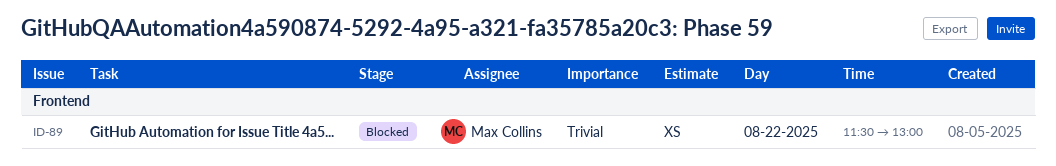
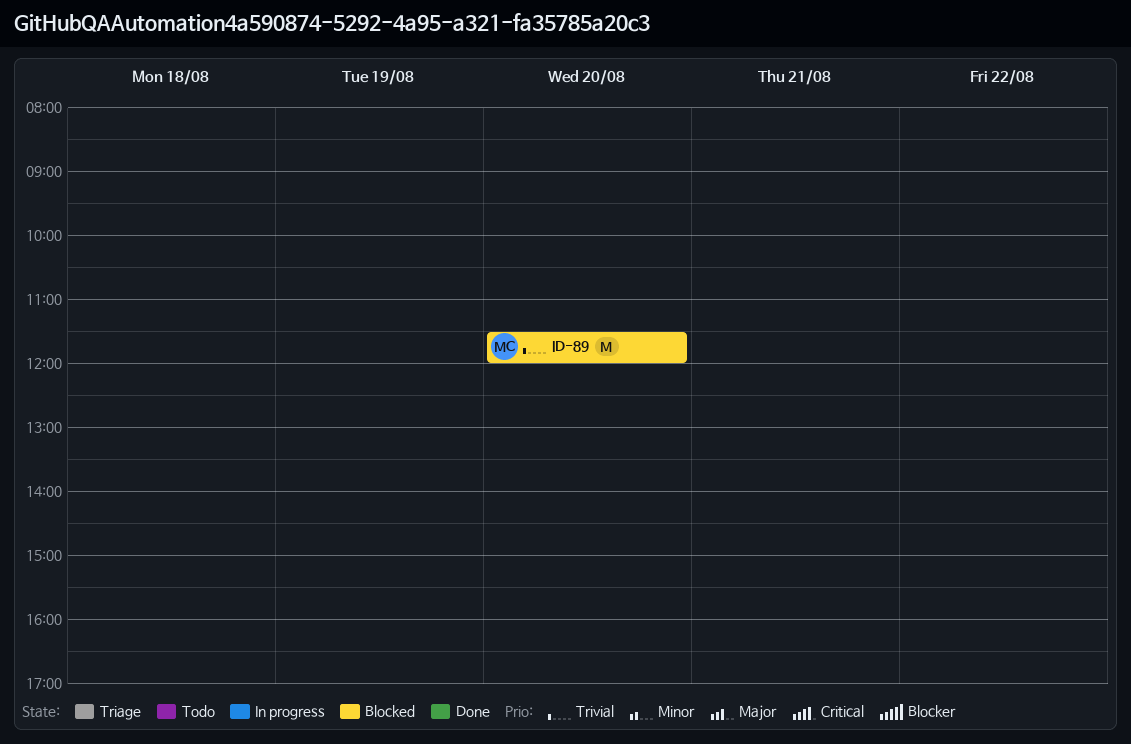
ID-89, estimate: XS -> M
ID-89, day: Aug 22 -> Aug 20
ID-89, ends: 13:00 -> 12:00

